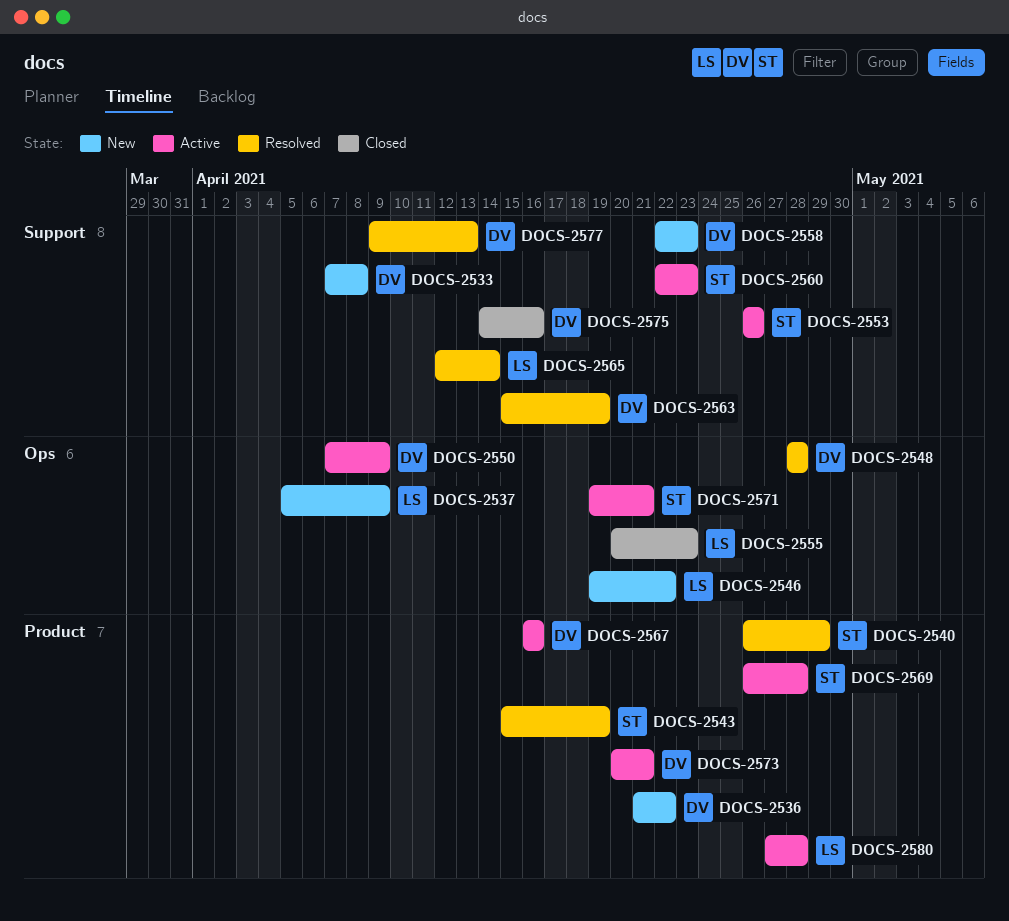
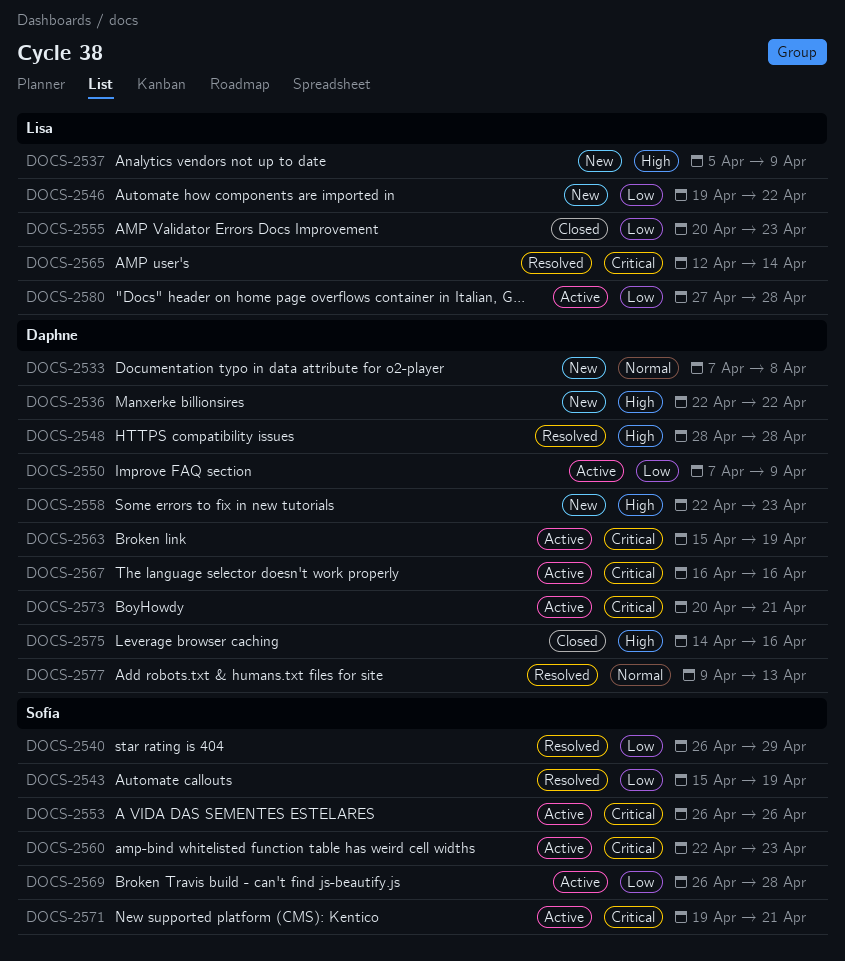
DOCS-2536, start: Apr 21 -> Apr 22
DOCS-2563, status: Resolved -> Active

